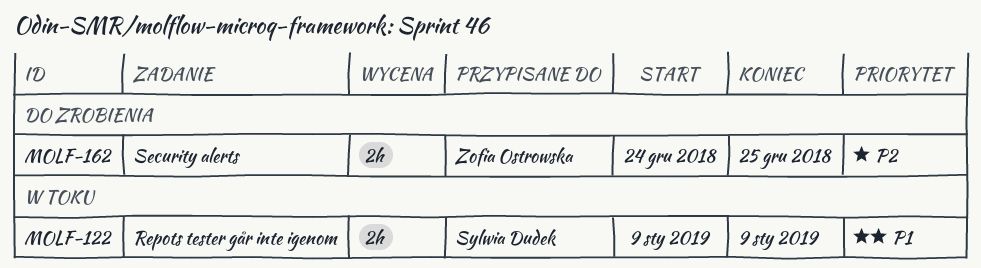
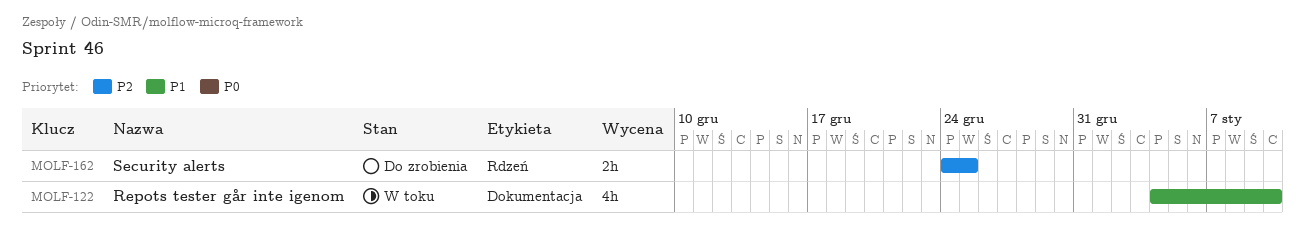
MOLF-122, estimate: 2h -> 4h
MOLF-122, start: Jan 9 -> Jan 4
MOLF-122, due: Jan 9 -> Jan 10

